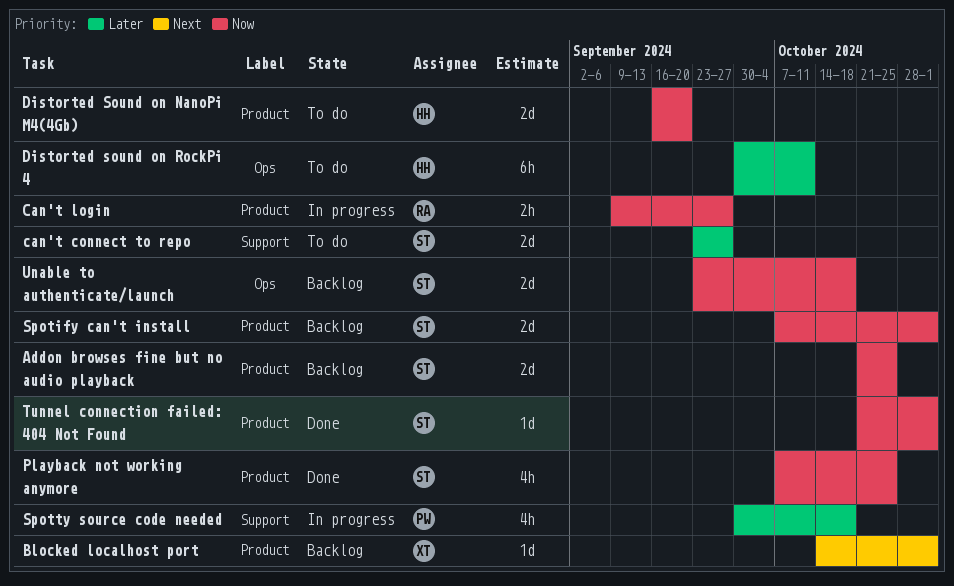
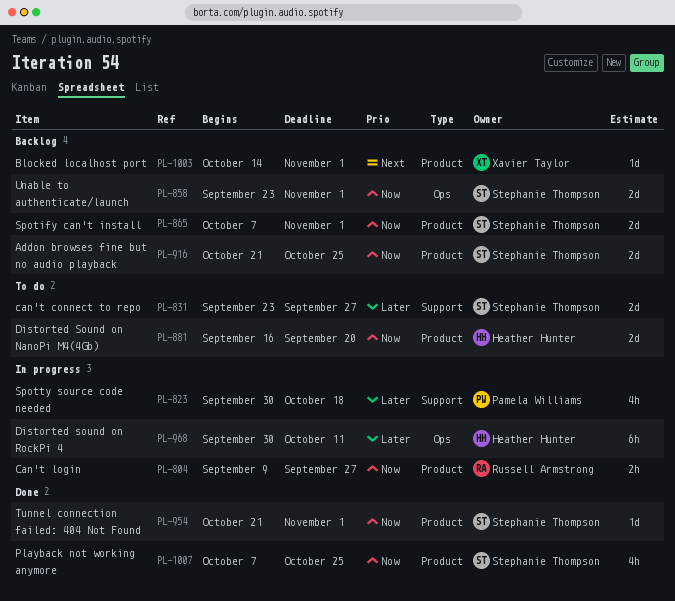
Distorted sound on RockPi 4, status: To do -> In progress
Unable to authenticate/launch, due: Oct 18 -> Nov 1

